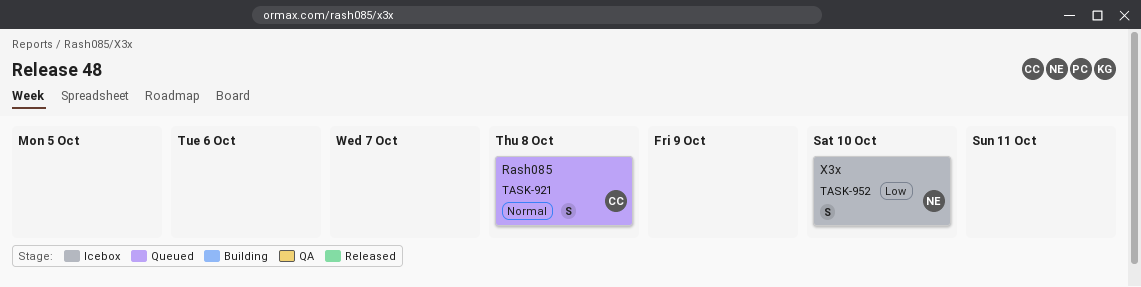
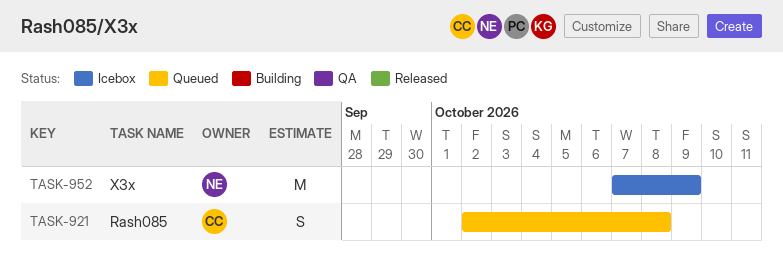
TASK-952, estimate: S -> M
TASK-952, due: Oct 10 -> Oct 9

